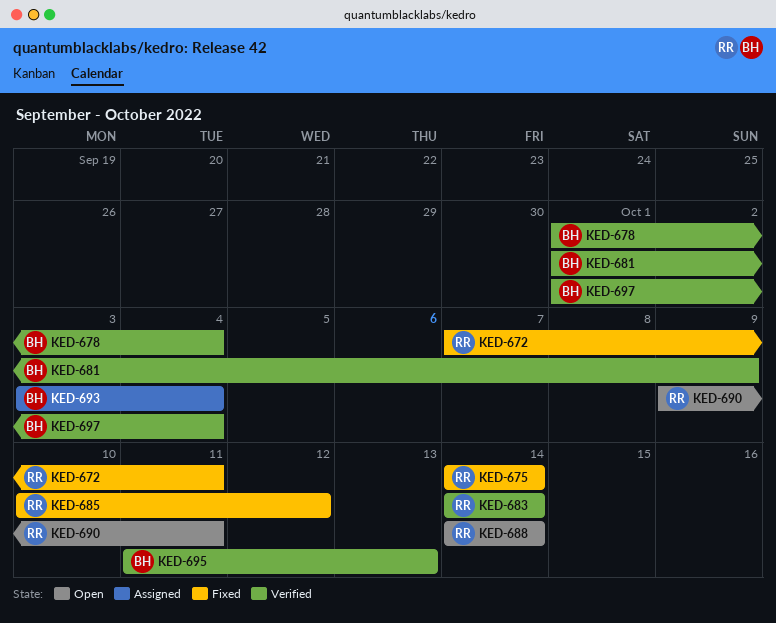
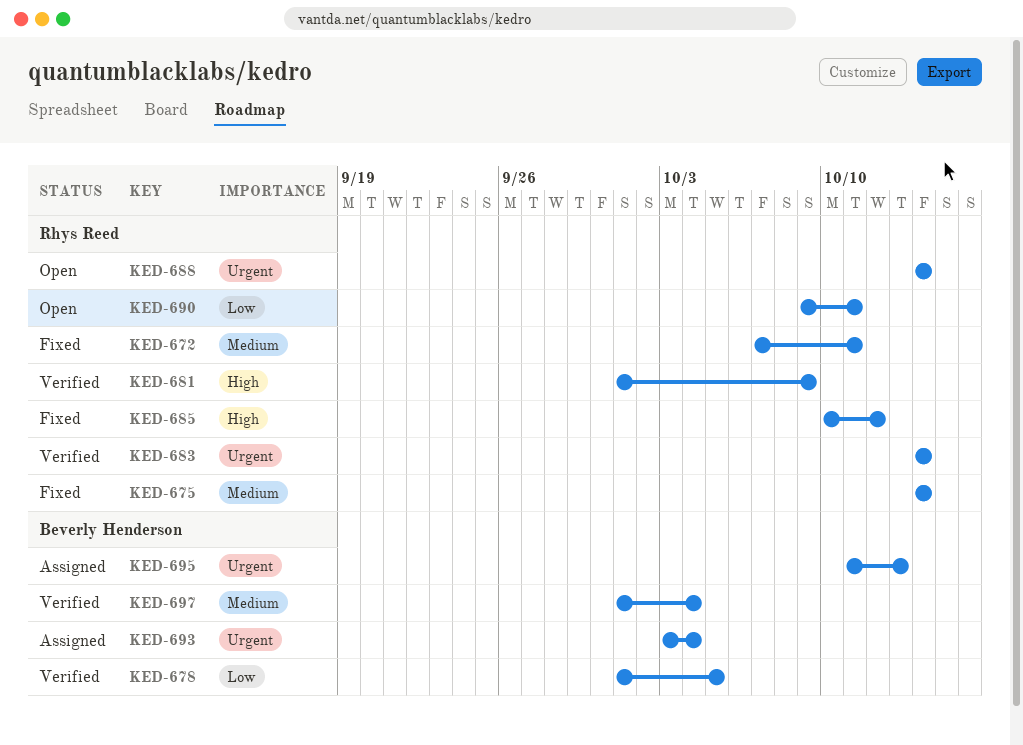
KED-678, due: Oct 4 -> Oct 5
KED-681, owner: Beverly Henderson -> Rhys Reed
KED-695, status: Verified -> Assigned

